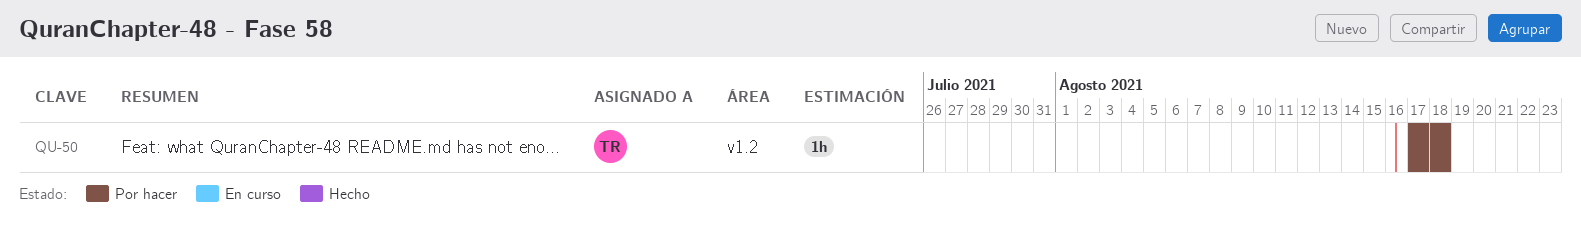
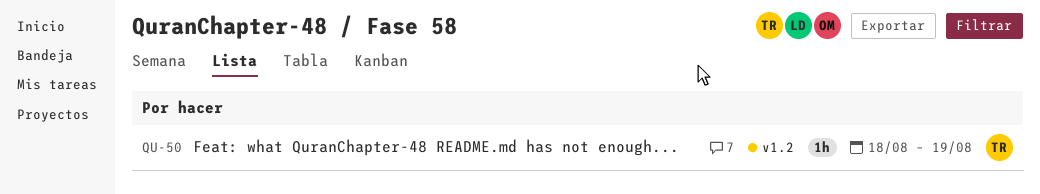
QU-50, start: Aug 17 -> Aug 18
QU-50, due: Aug 18 -> Aug 19

